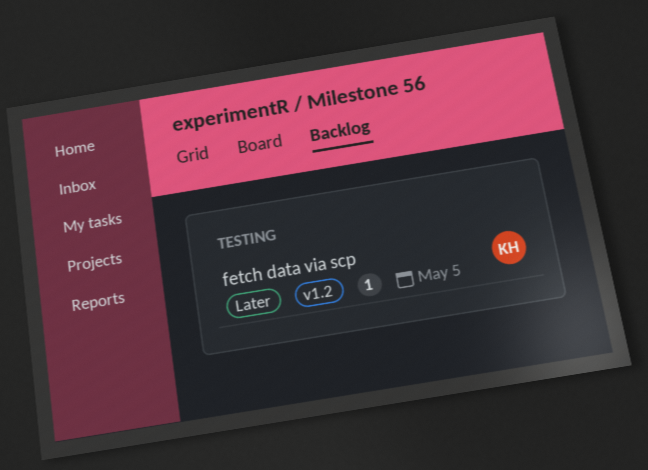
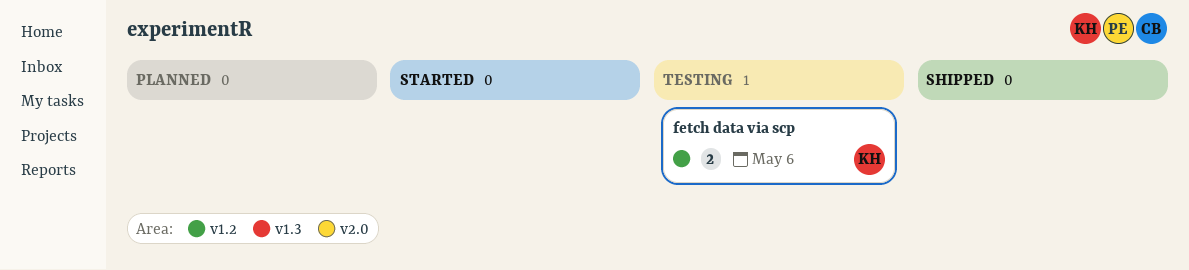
fetch data via scp, estimate: 1 -> 2
fetch data via scp, due: May 5 -> May 6

